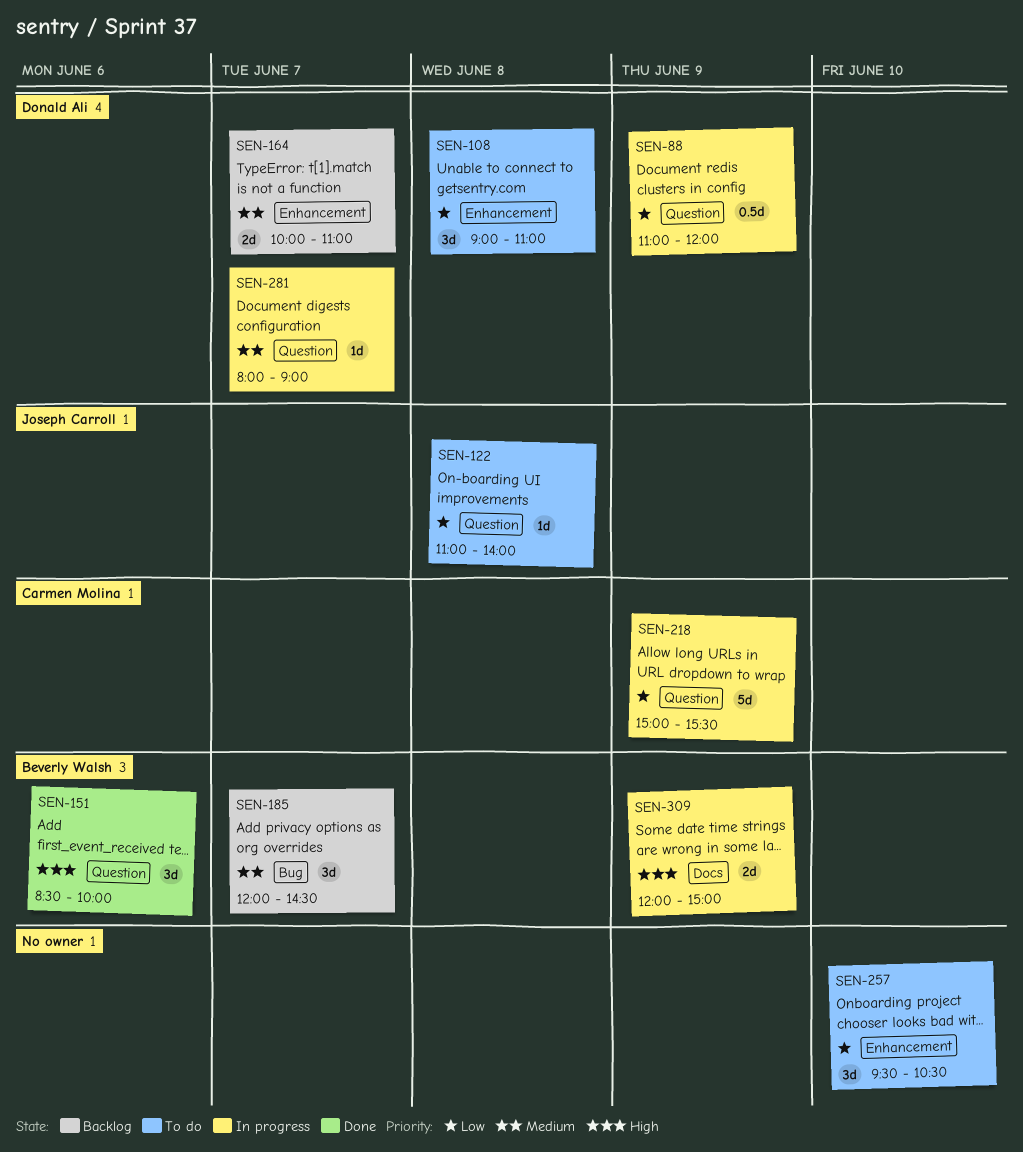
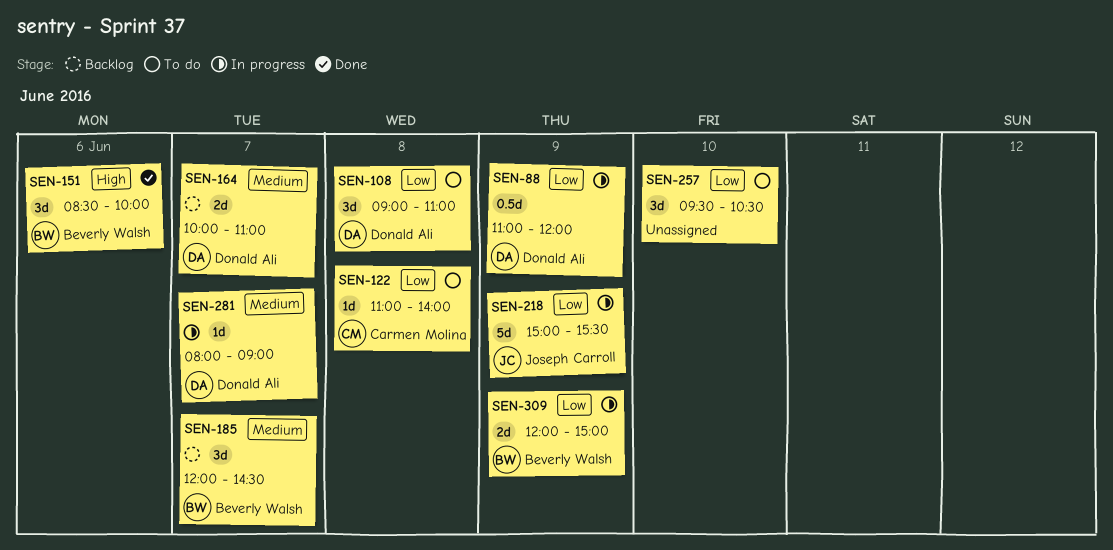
SEN-122, owner: Joseph Carroll -> Carmen Molina
SEN-218, owner: Carmen Molina -> Joseph Carroll
SEN-309, priority: High -> Low

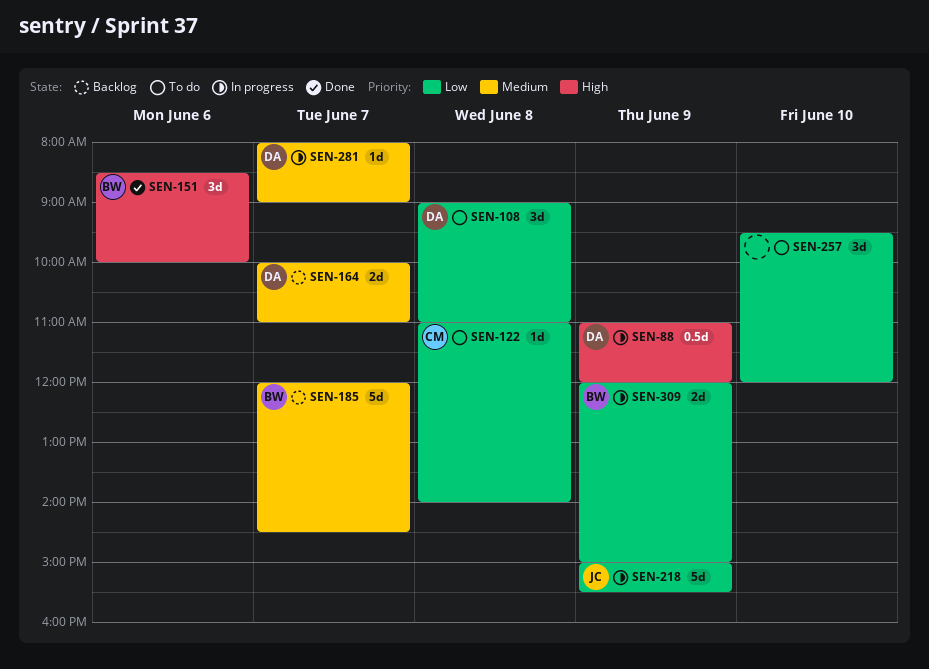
SEN-88, priority: Low -> High
SEN-185, estimate: 3d -> 5d
SEN-257, ends: 10:30 -> 12:00

